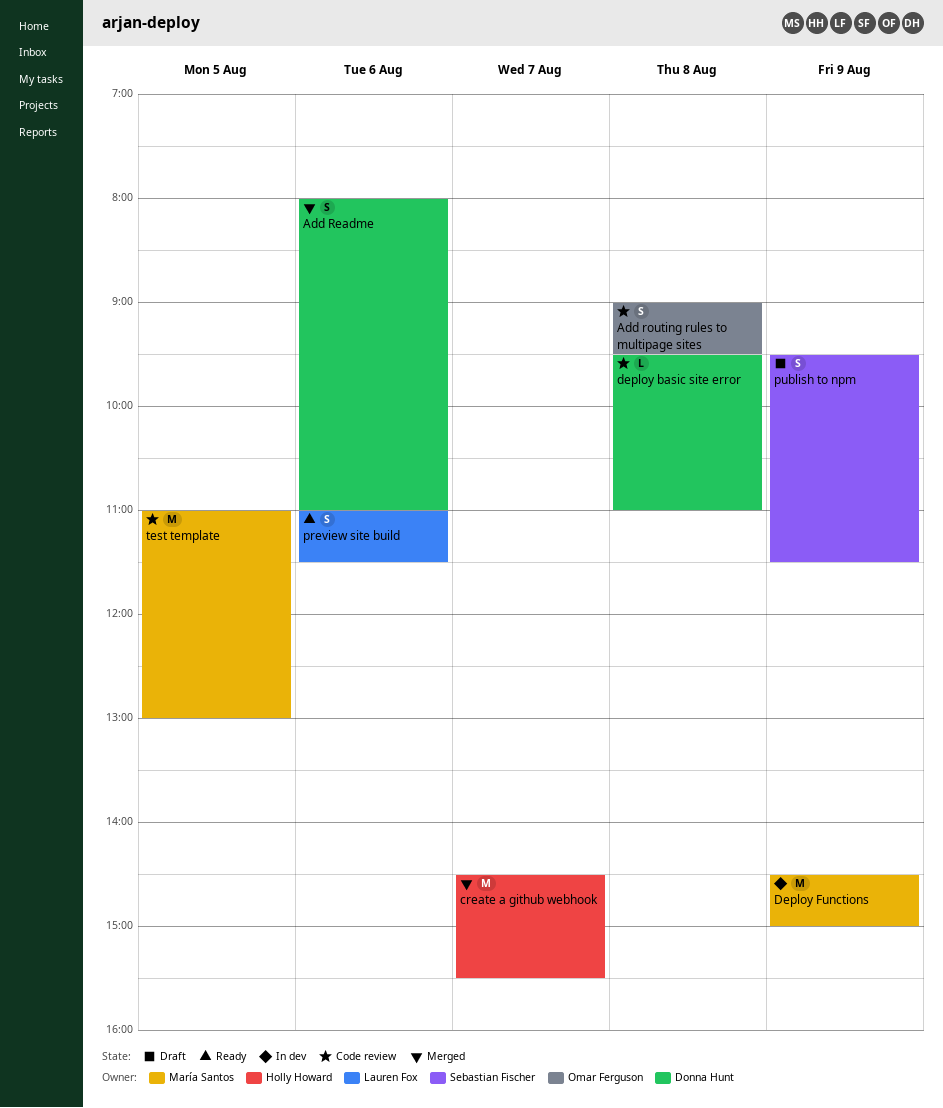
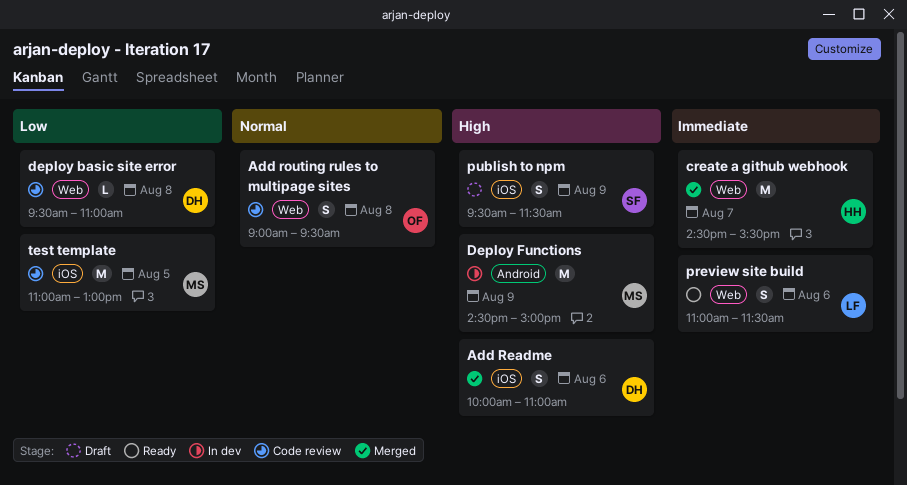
Add Readme, begins: 08:00 -> 10:00

